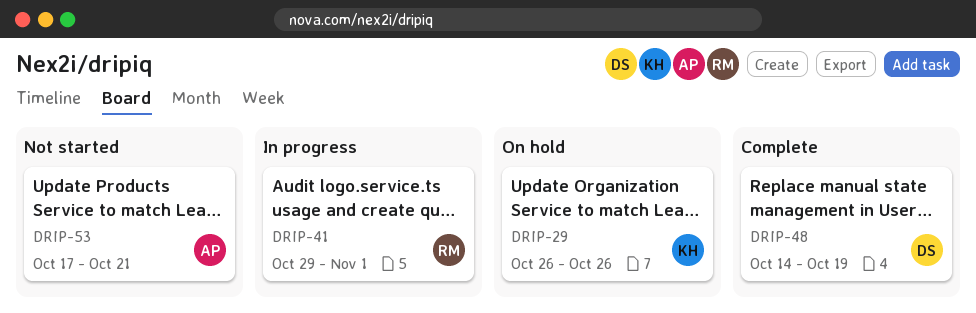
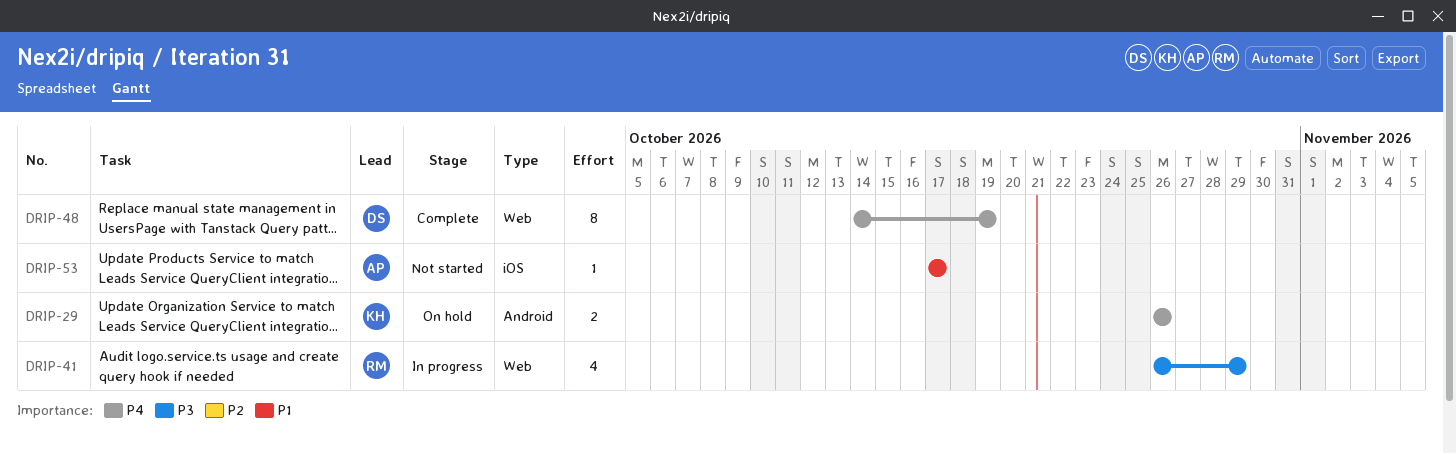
DRIP-41, start: Oct 29 -> Oct 26
DRIP-41, due: Nov 1 -> Oct 29
DRIP-53, due: Oct 21 -> Oct 17

